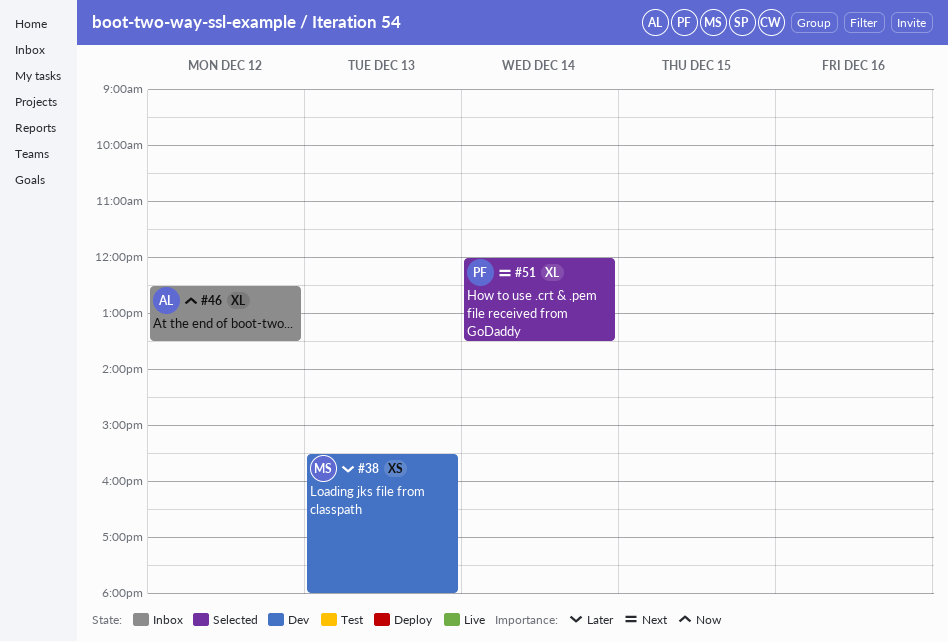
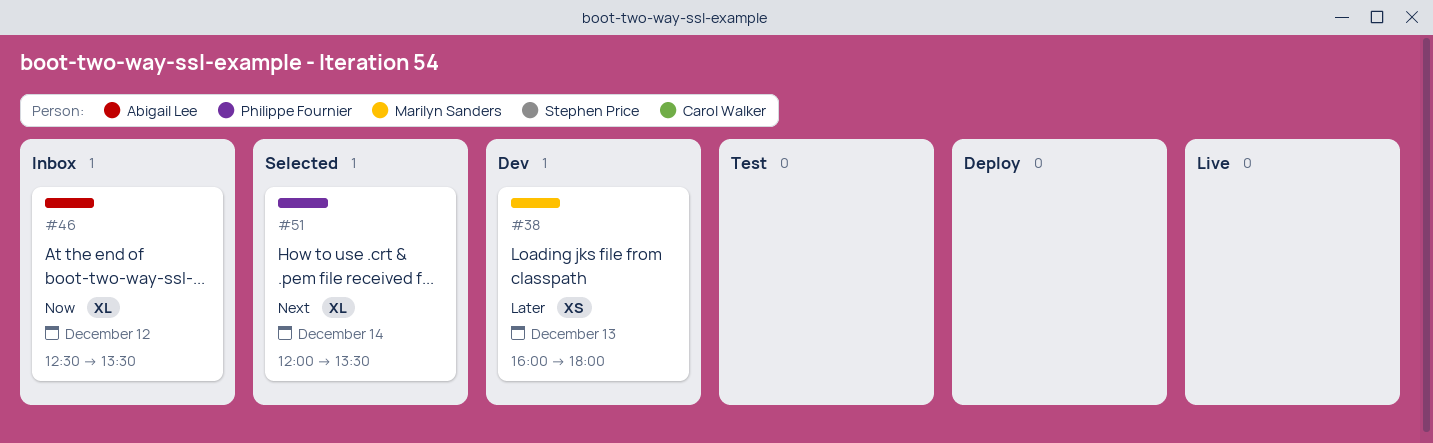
#38, begins: 15:30 -> 16:00

